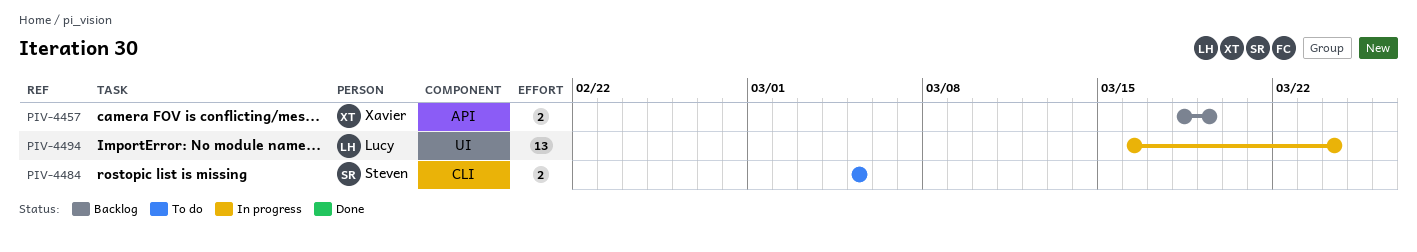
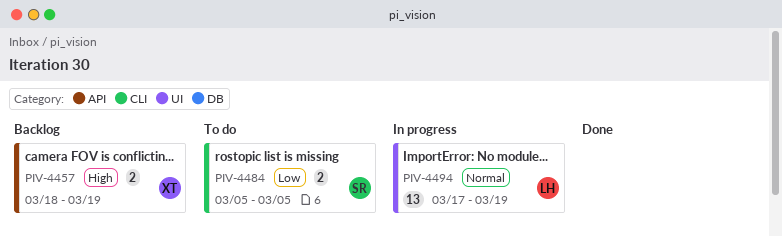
PIV-4494, start: Mar 16 -> Mar 17
PIV-4494, due: Mar 24 -> Mar 19

